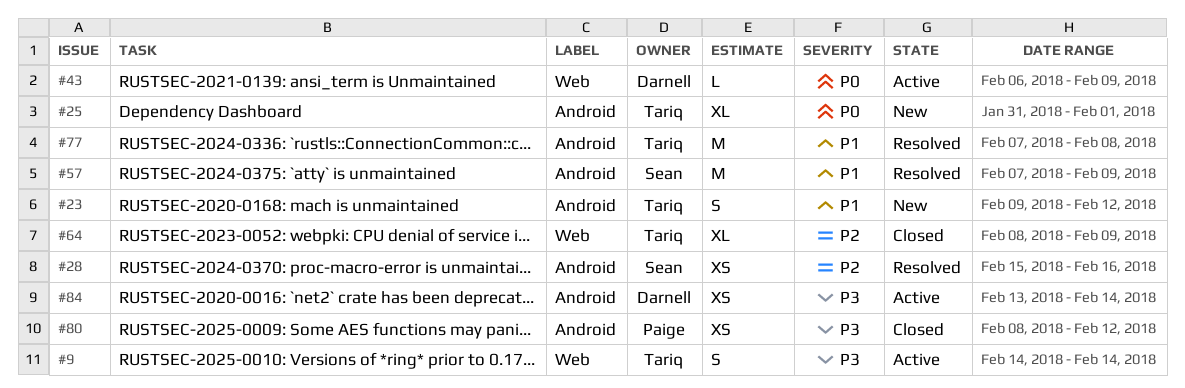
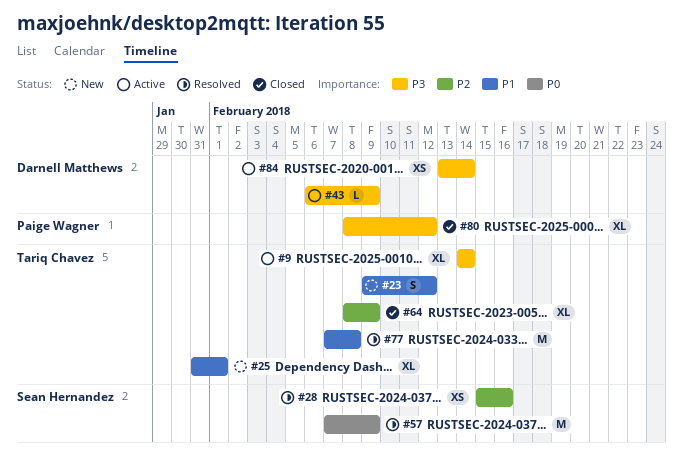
#9, estimate: S -> XL
#25, priority: P0 -> P1
#43, priority: P0 -> P3
#57, priority: P1 -> P0
#80, estimate: XS -> XL

